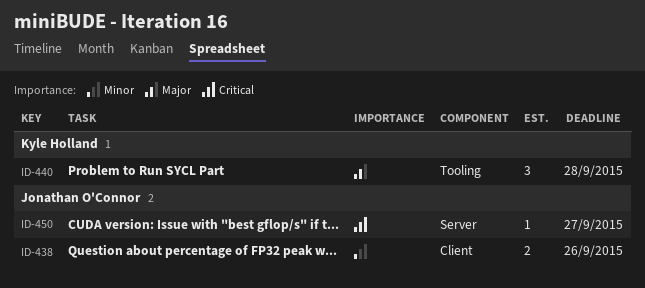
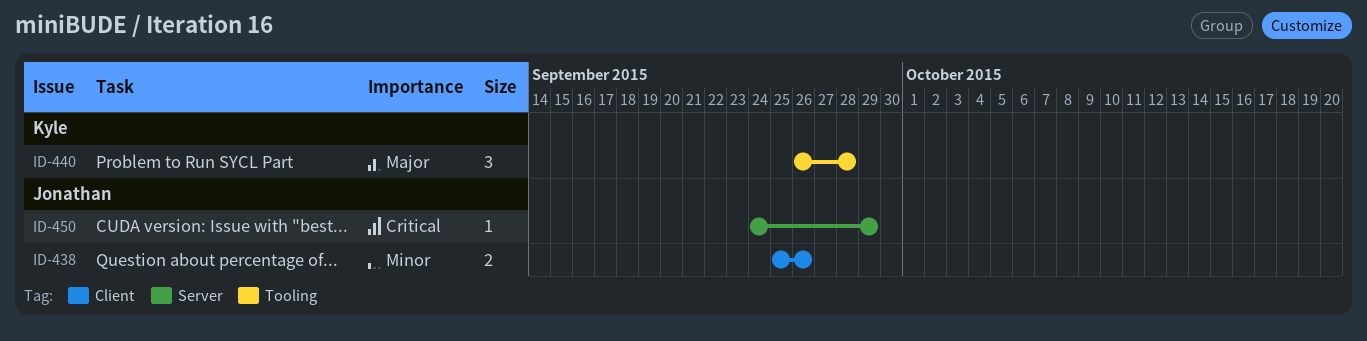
ID-450, due: Sep 27 -> Sep 29

